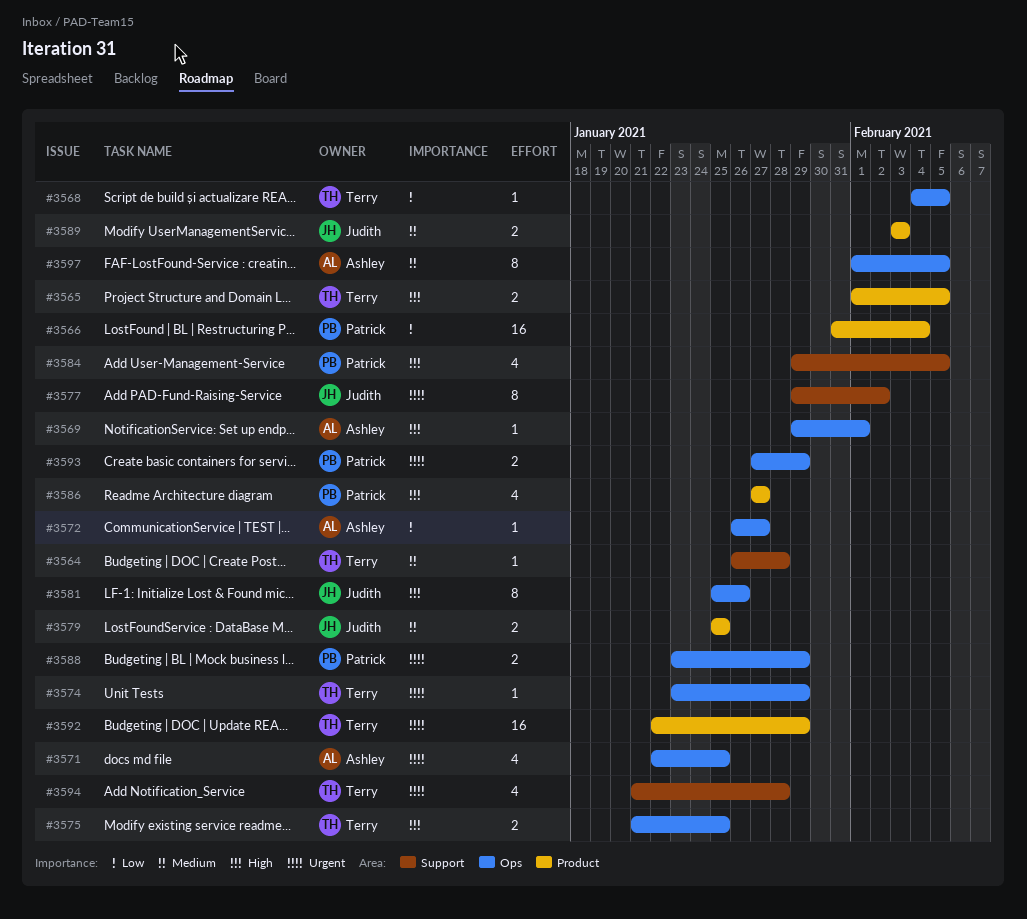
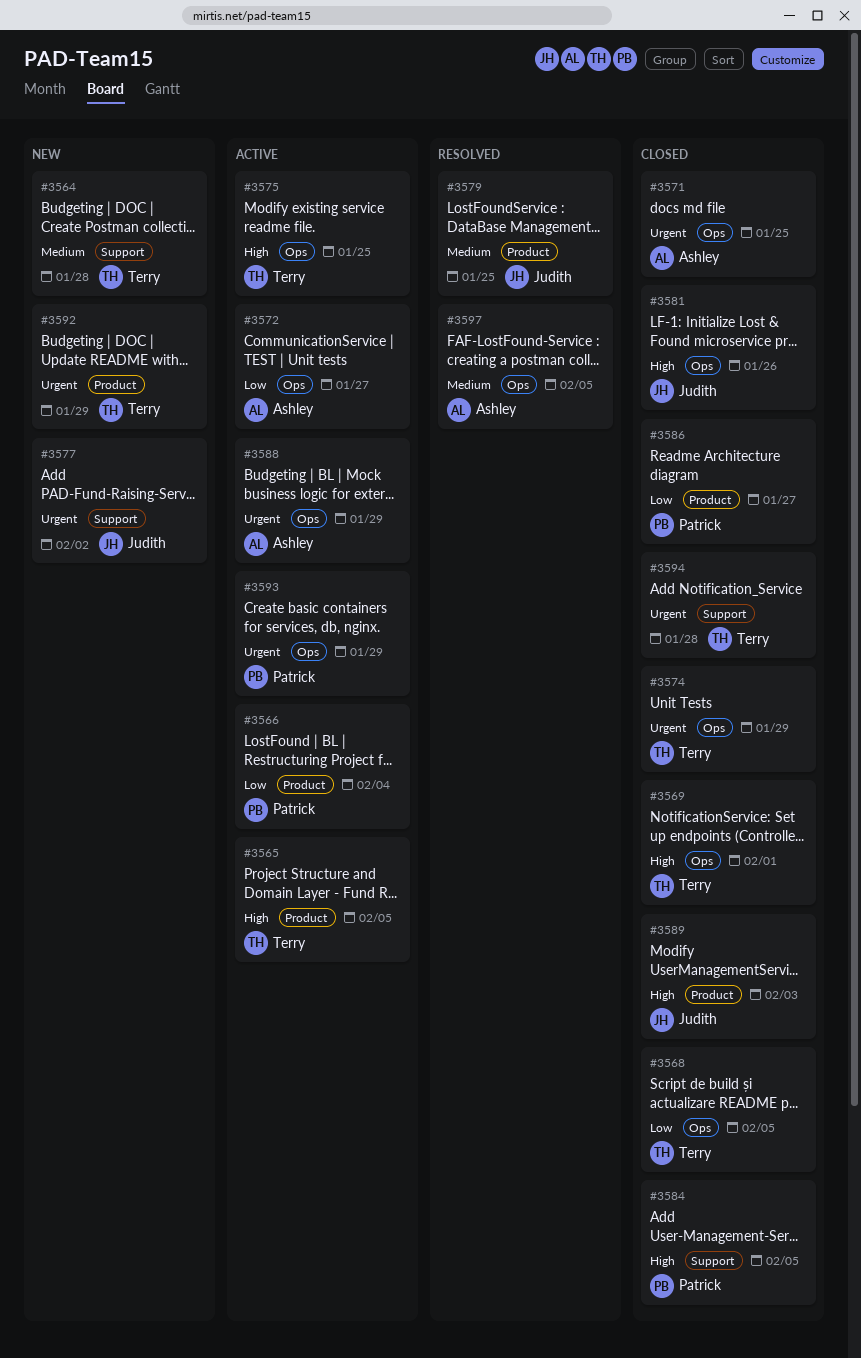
#3569, owner: Ashley -> Terry
#3586, priority: High -> Low
#3588, owner: Patrick -> Ashley
#3589, priority: Medium -> High

